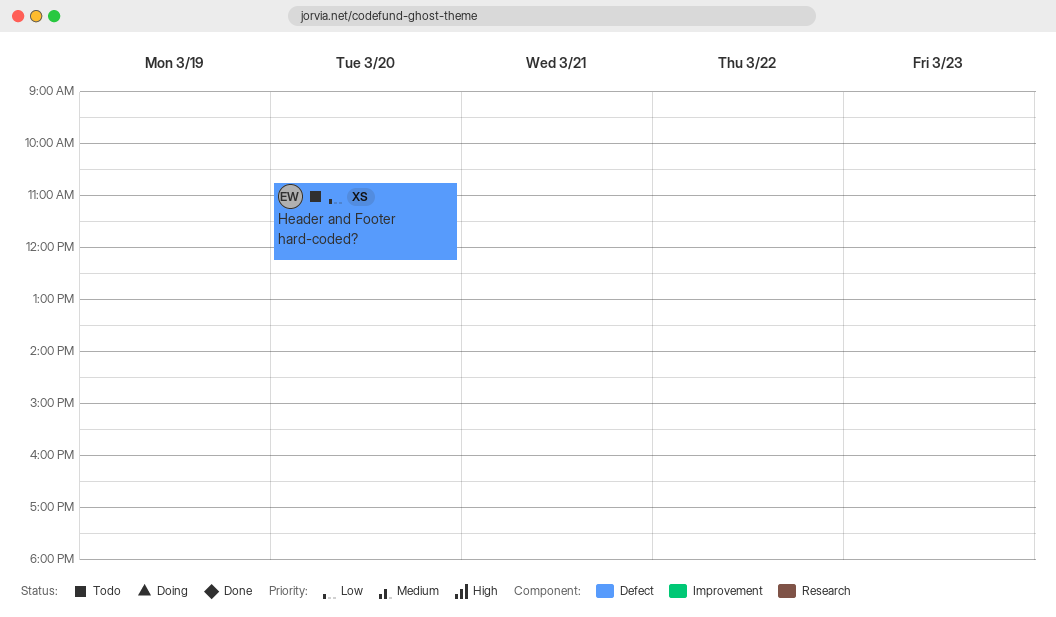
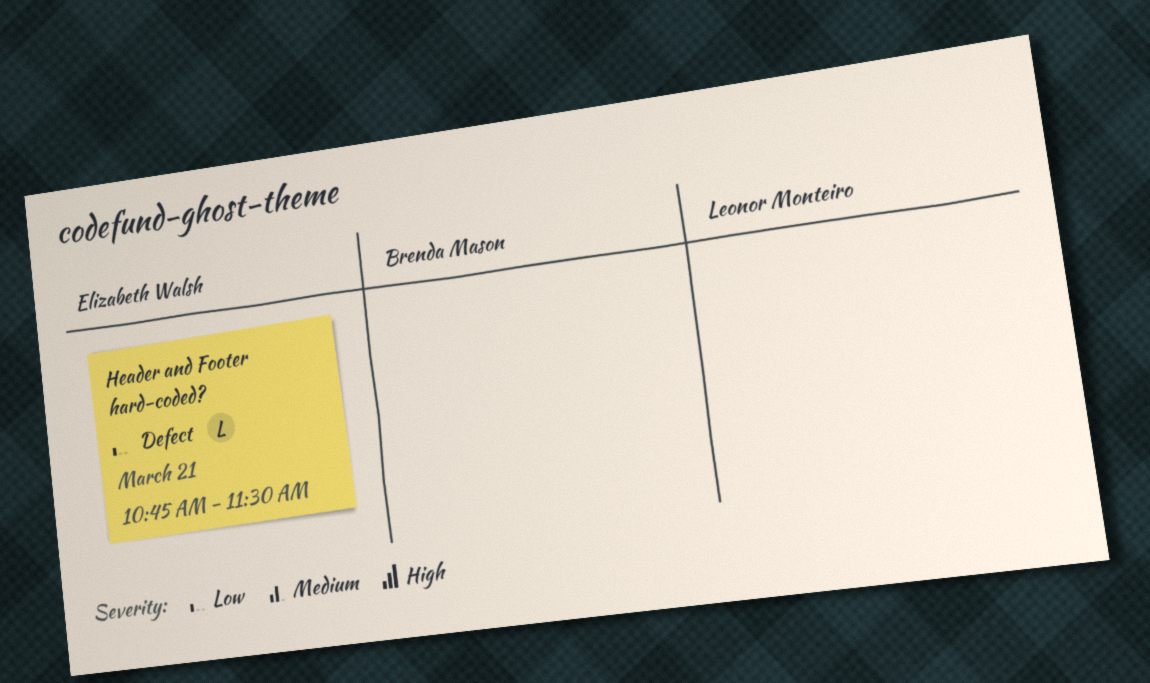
Header and Footer hard-coded?, estimate: XS -> L
Header and Footer hard-coded?, day: Mar 20 -> Mar 21
Header and Footer hard-coded?, ends: 12:15 -> 11:30

